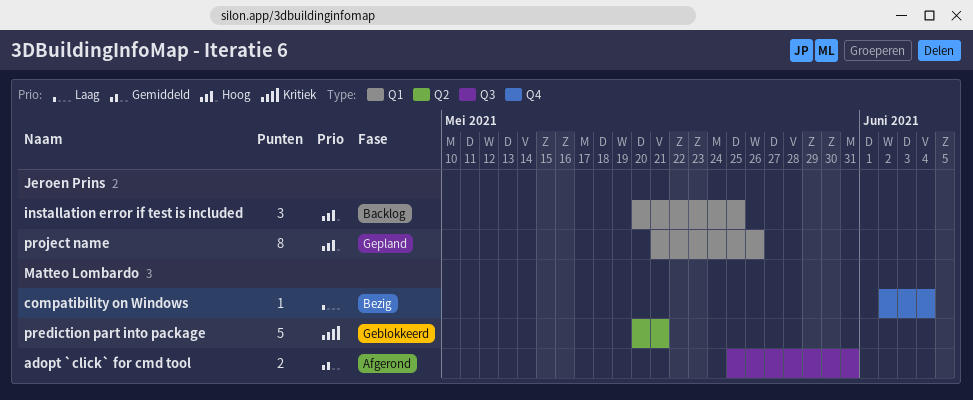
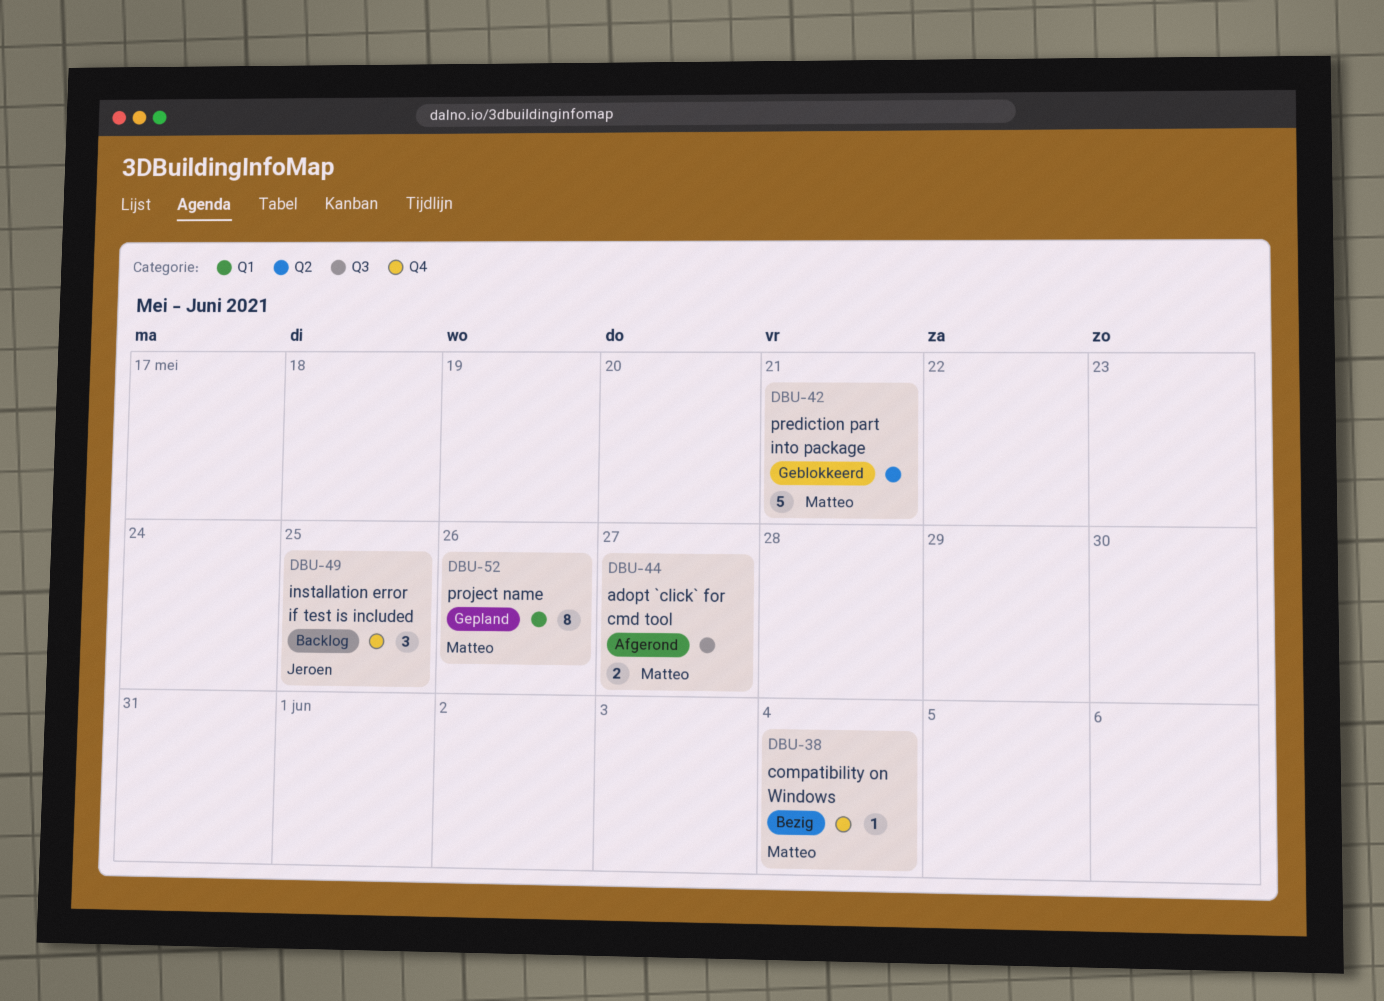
adopt `click` for cmd tool, due: May 31 -> May 27
installation error if test is included, label: Q1 -> Q4
project name, owner: Jeroen Prins -> Matteo Lombardo

